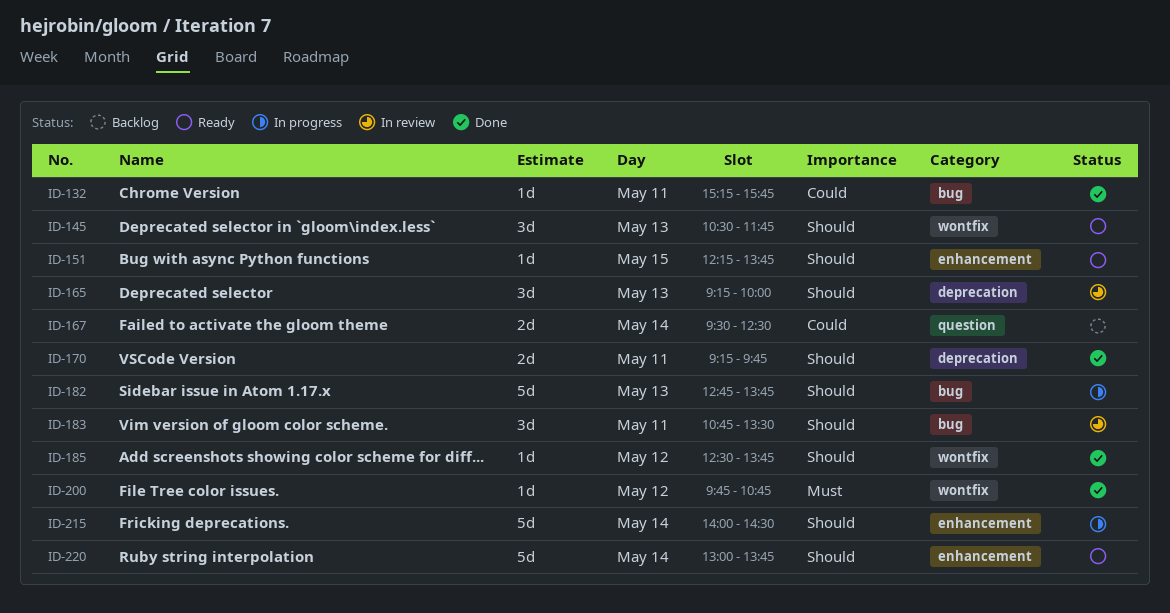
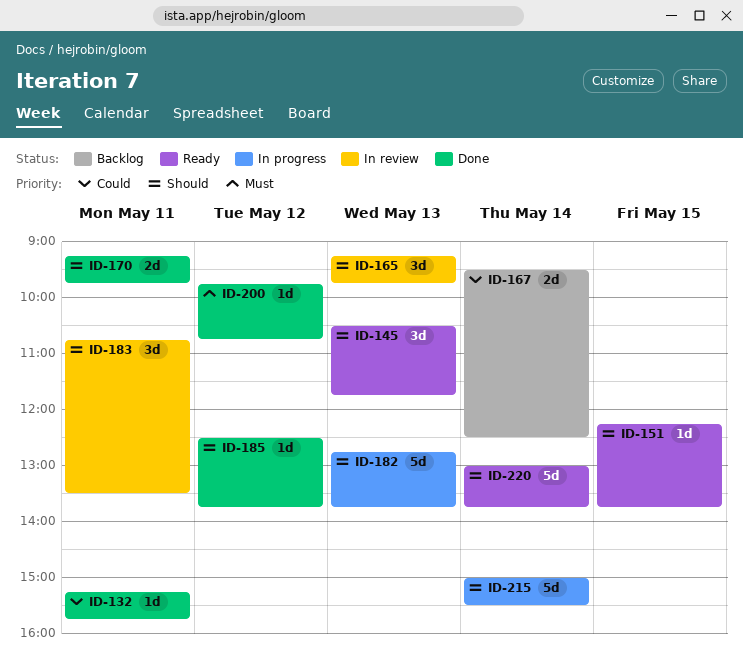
ID-165, ends: 10:00 -> 09:45
ID-215, begins: 14:00 -> 15:00
ID-215, ends: 14:30 -> 15:30

